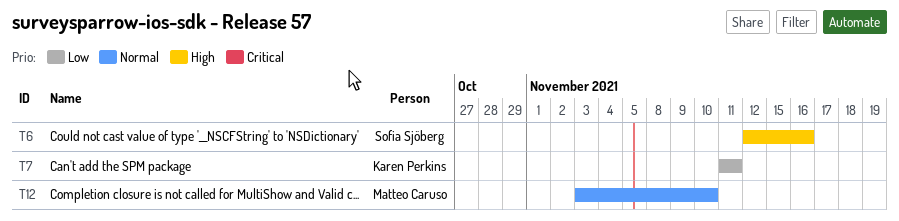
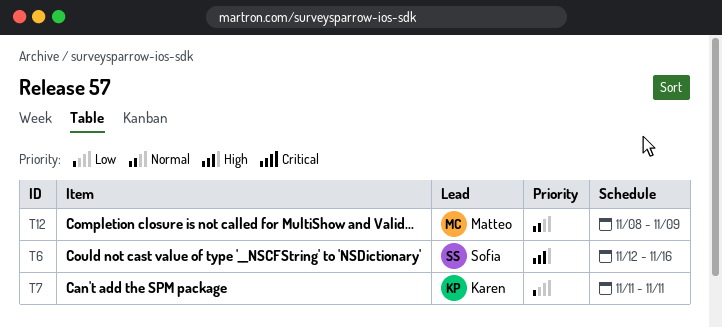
T12, start: Nov 3 -> Nov 8
T12, due: Nov 10 -> Nov 9

